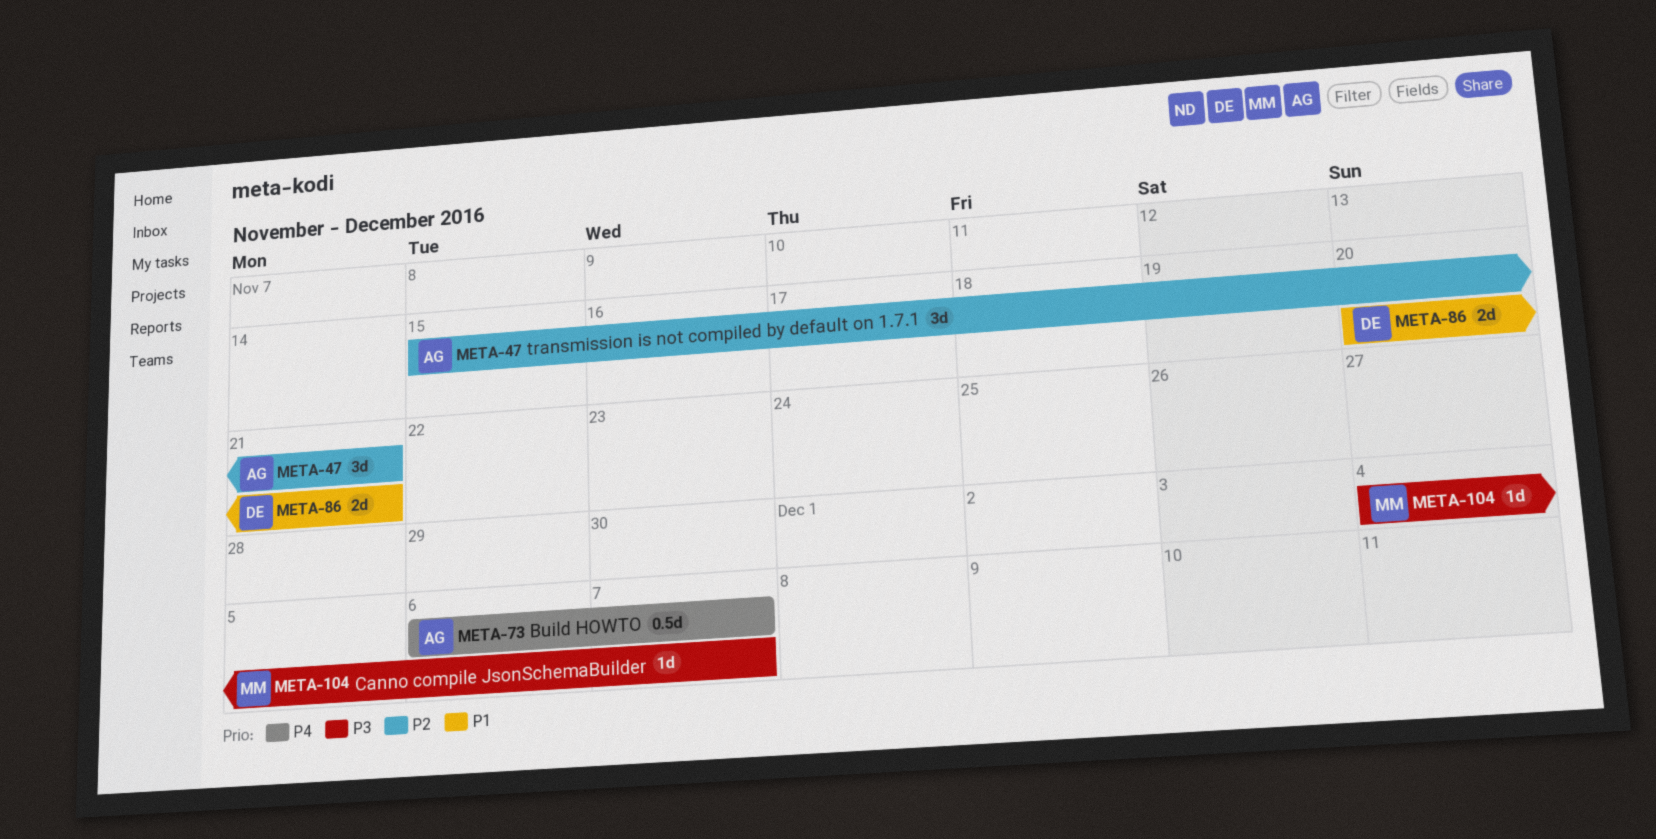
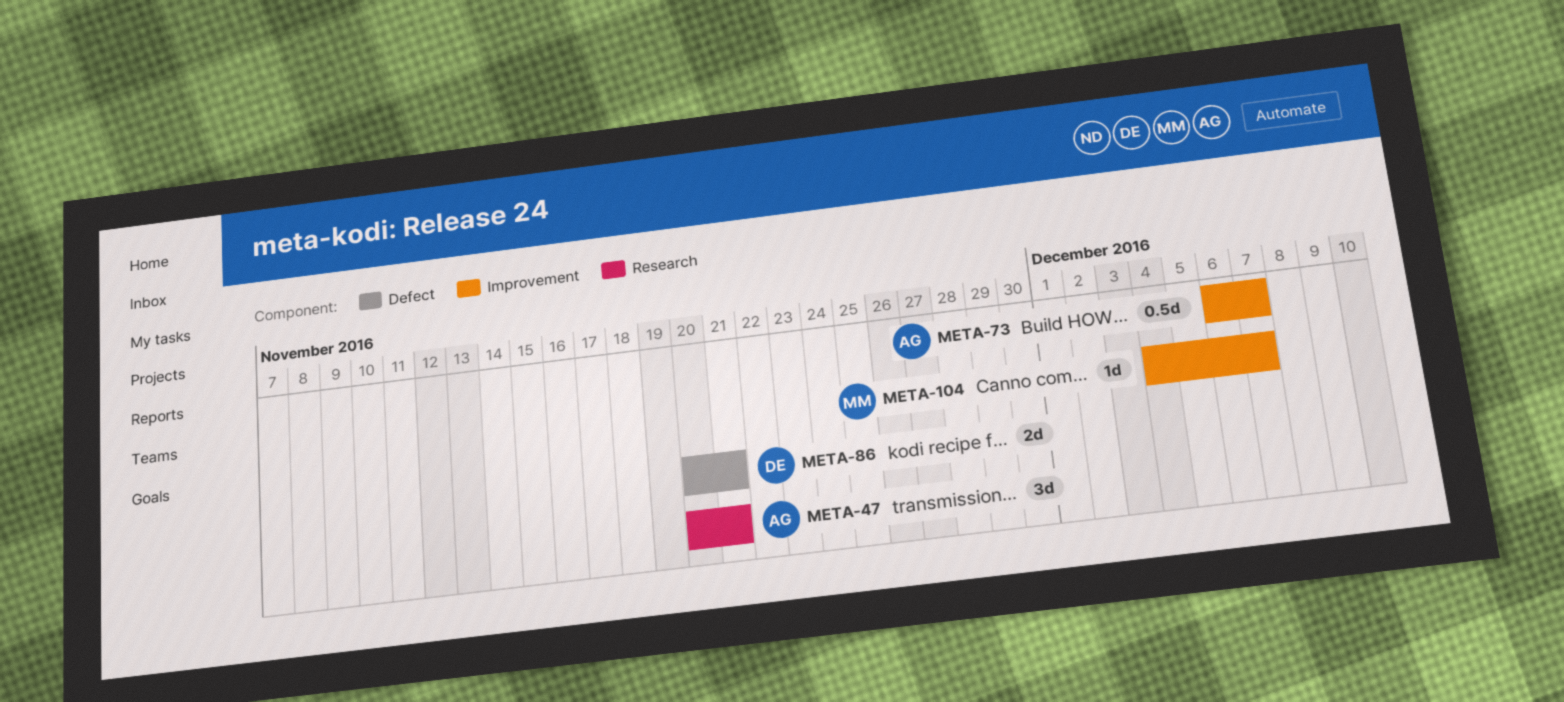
META-47, start: Nov 15 -> Nov 20

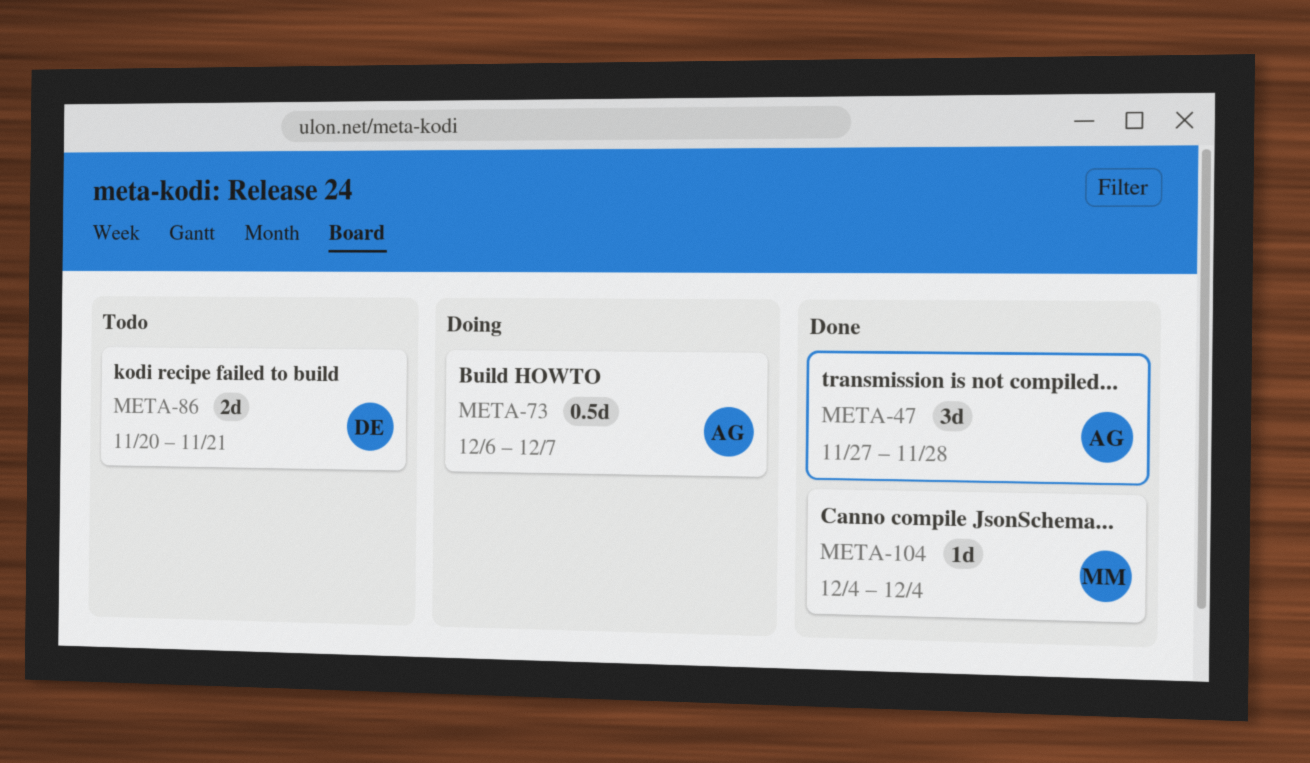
META-47, start: Nov 20 -> Nov 27
META-47, due: Nov 21 -> Nov 28
META-104, due: Dec 7 -> Dec 4

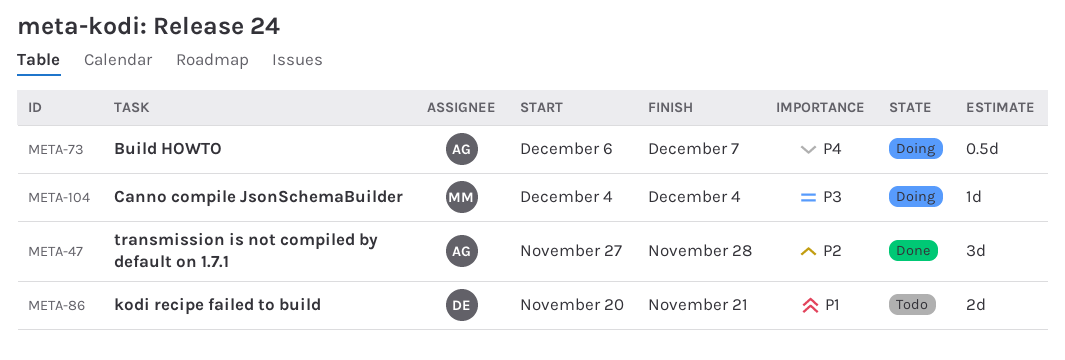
META-104, status: Done -> Doing

